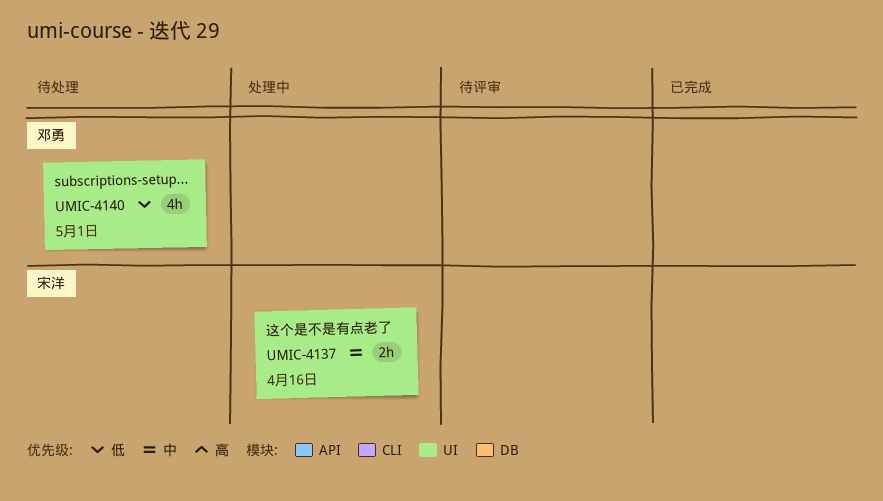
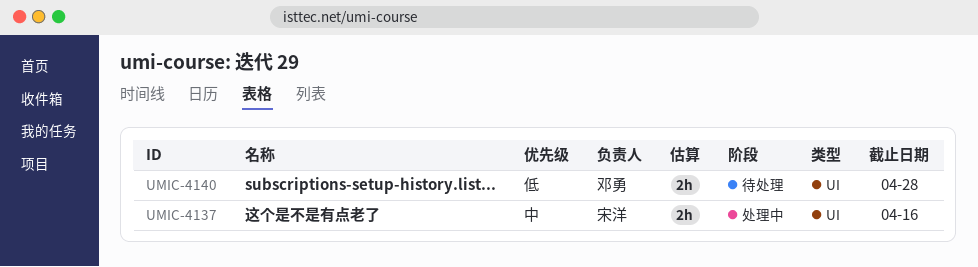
UMIC-4140, estimate: 4h -> 2h
UMIC-4140, due: May 1 -> Apr 28

